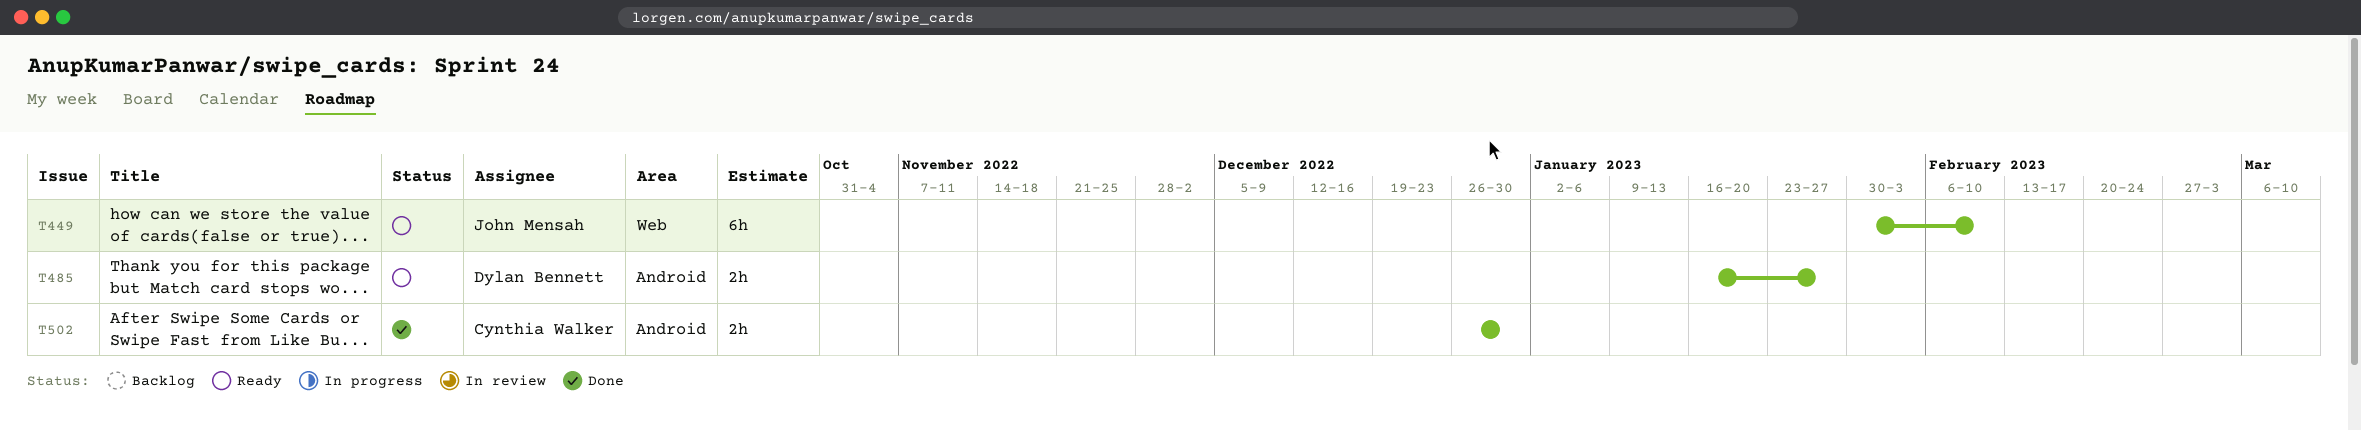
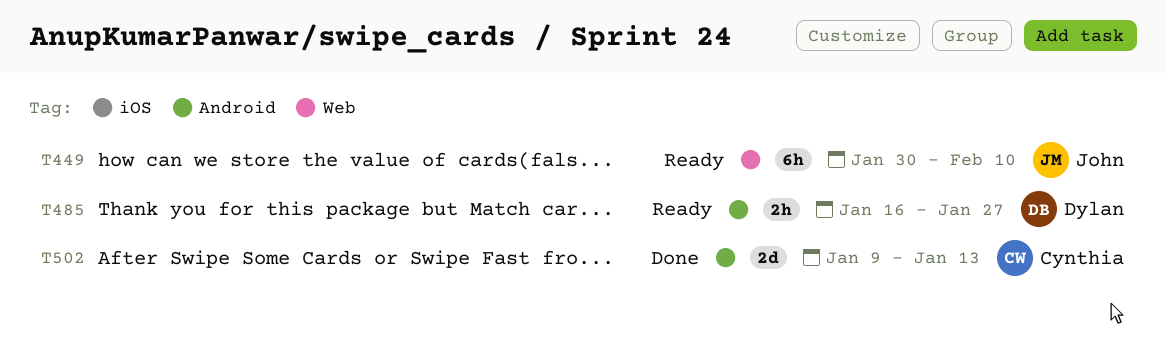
T502, estimate: 2h -> 2d
T502, start: Dec 26 -> Jan 9
T502, due: Dec 30 -> Jan 13

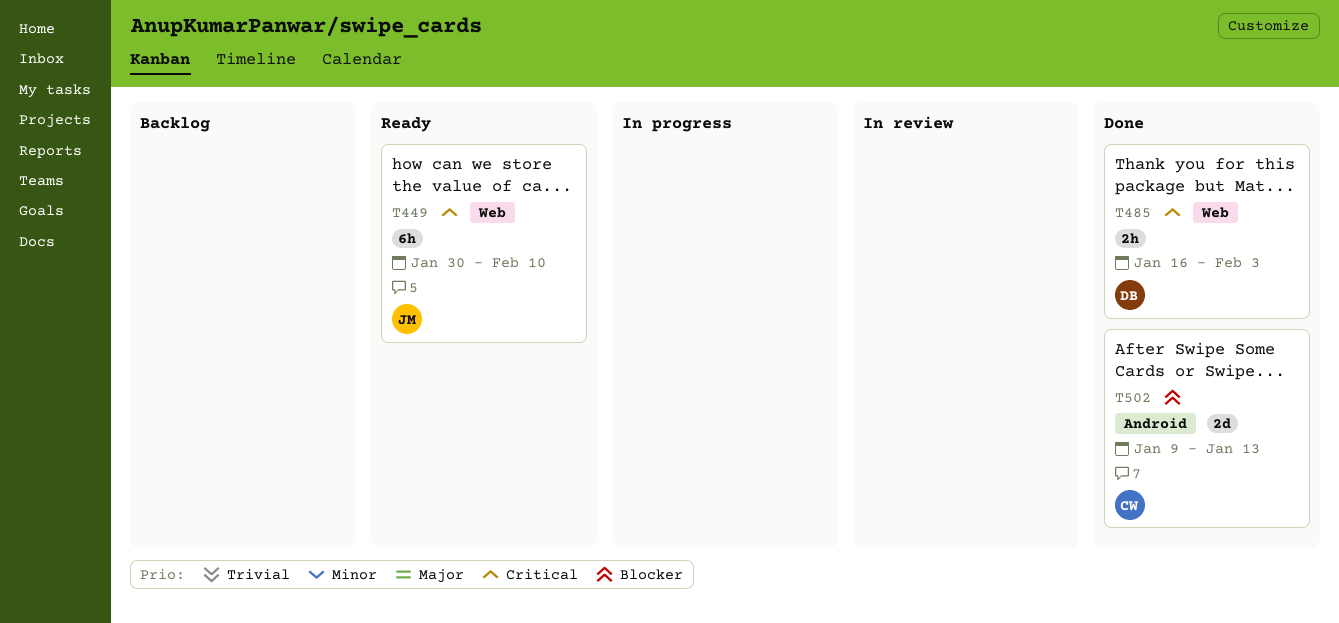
T485, status: Ready -> Done
T485, label: Android -> Web
T485, due: Jan 27 -> Feb 3

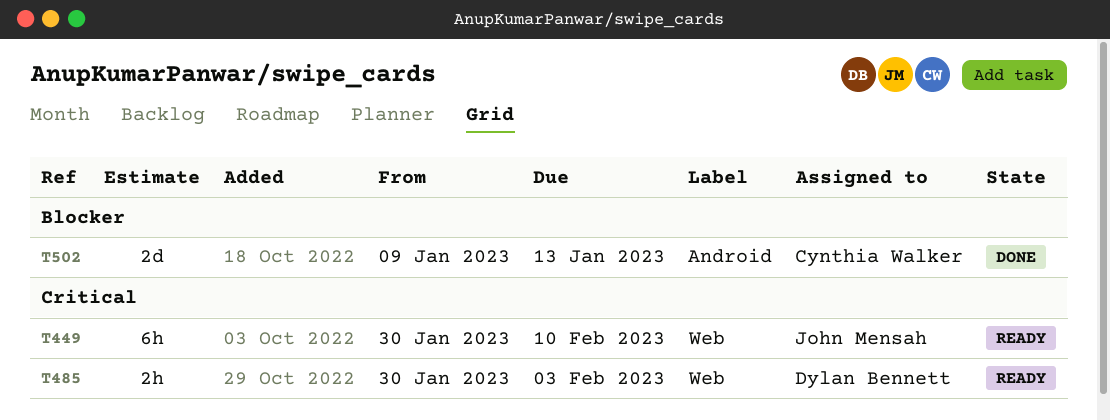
T485, status: Done -> Ready
T485, start: Jan 16 -> Jan 30

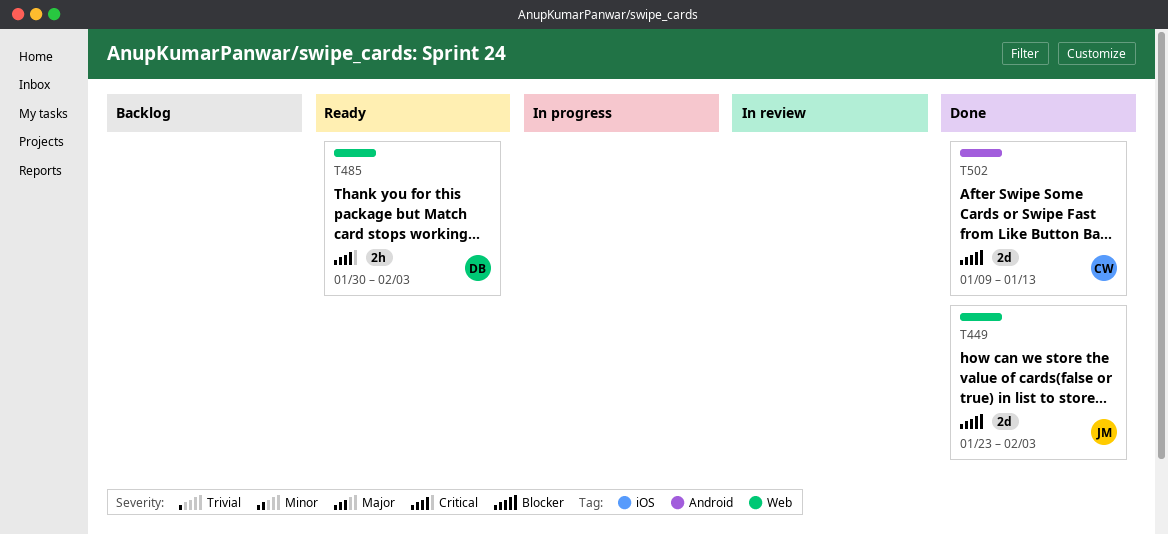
T449, status: Ready -> Done
T449, priority: Critical -> Blocker
T449, estimate: 6h -> 2d
T449, start: Jan 30 -> Jan 23
T449, due: Feb 10 -> Feb 3

